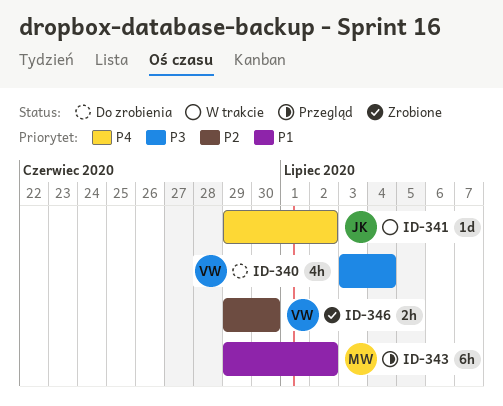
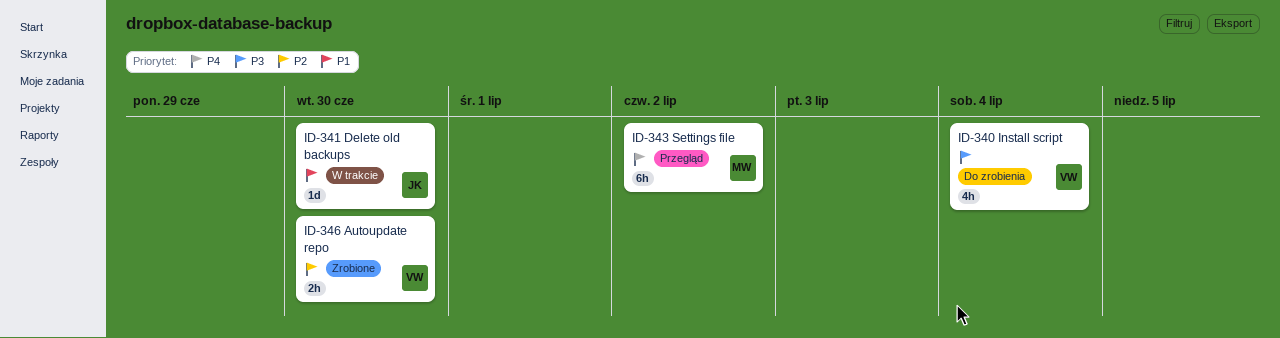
ID-341, priority: P4 -> P1
ID-341, due: Jul 2 -> Jun 30
ID-343, priority: P1 -> P4

